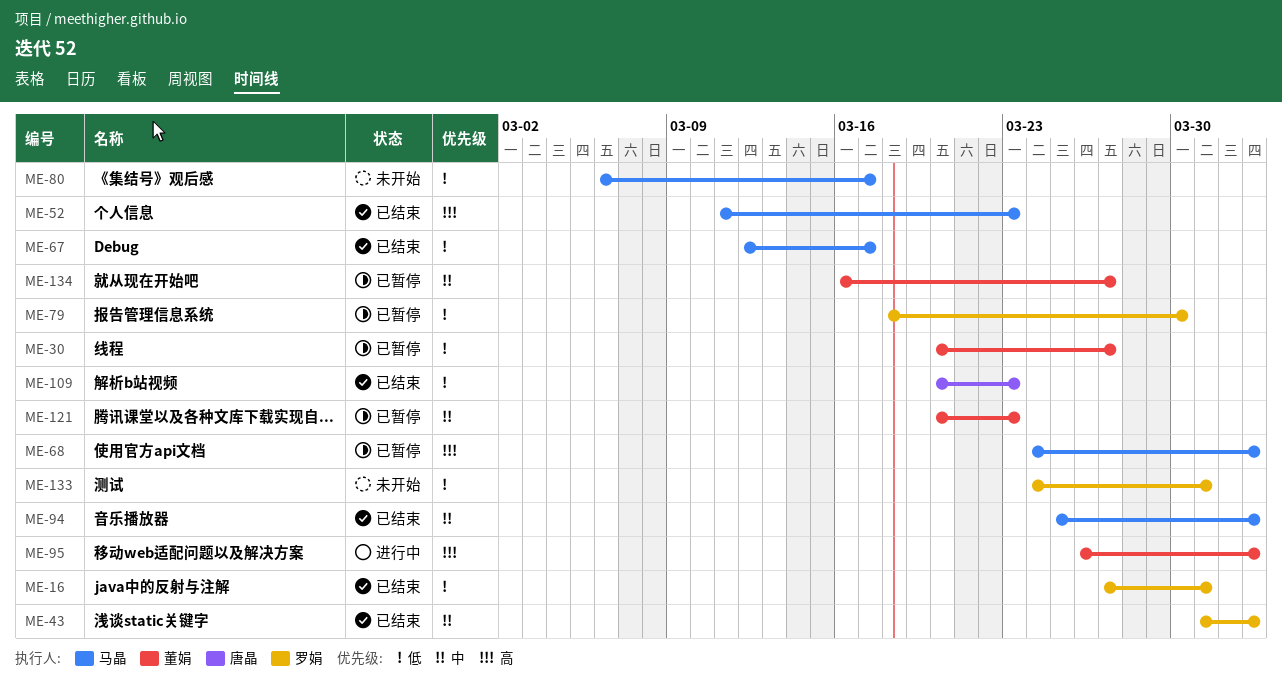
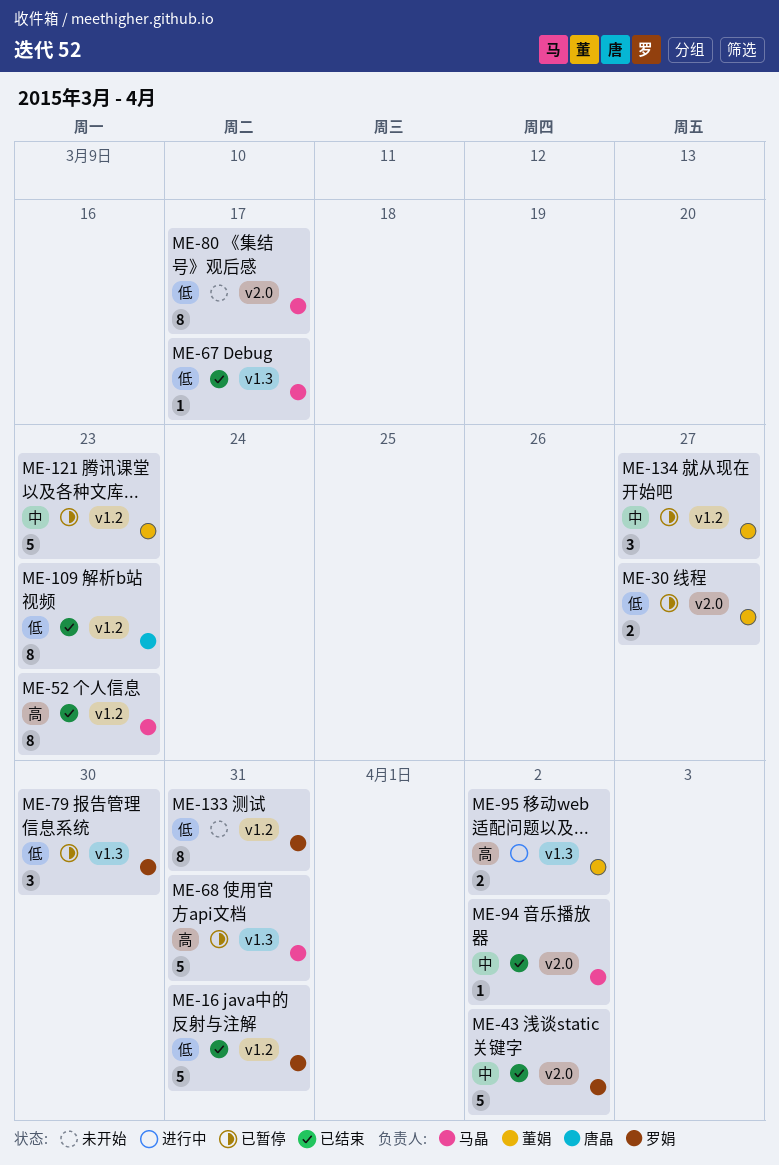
ME-68, due: Apr 2 -> Mar 31

